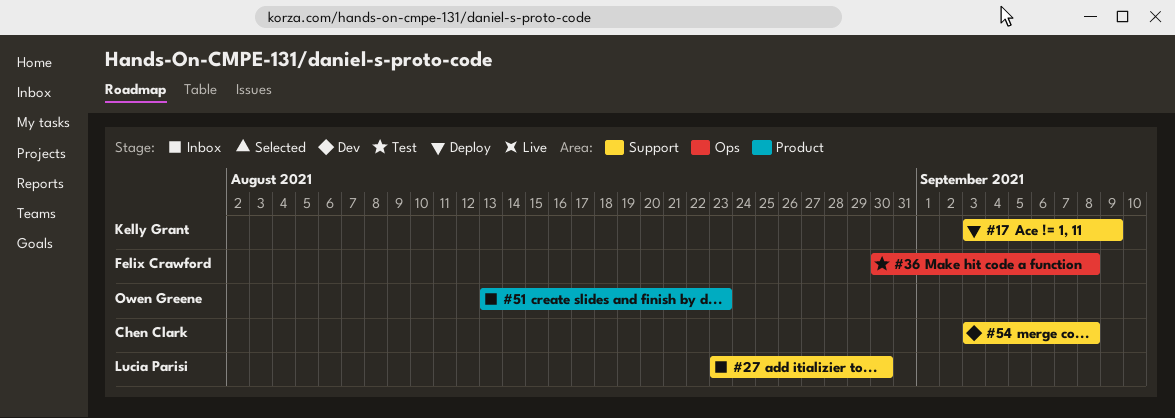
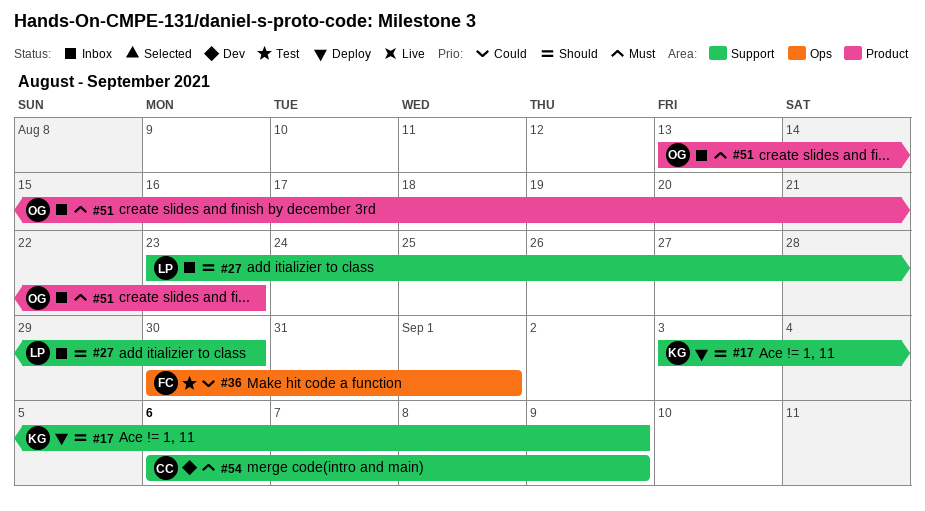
#36, due: Sep 8 -> Sep 1
#54, start: Sep 3 -> Sep 6
#54, due: Sep 8 -> Sep 9

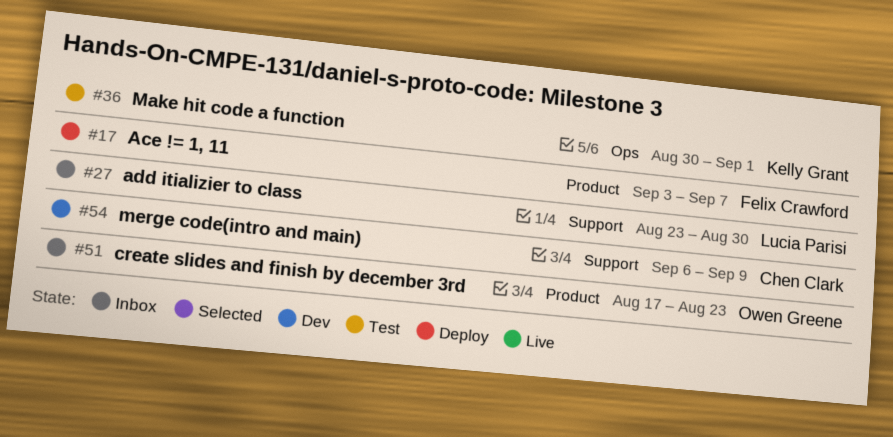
#17, owner: Kelly Grant -> Felix Crawford
#17, label: Support -> Product
#17, due: Sep 9 -> Sep 7
#36, owner: Felix Crawford -> Kelly Grant
#51, start: Aug 13 -> Aug 17

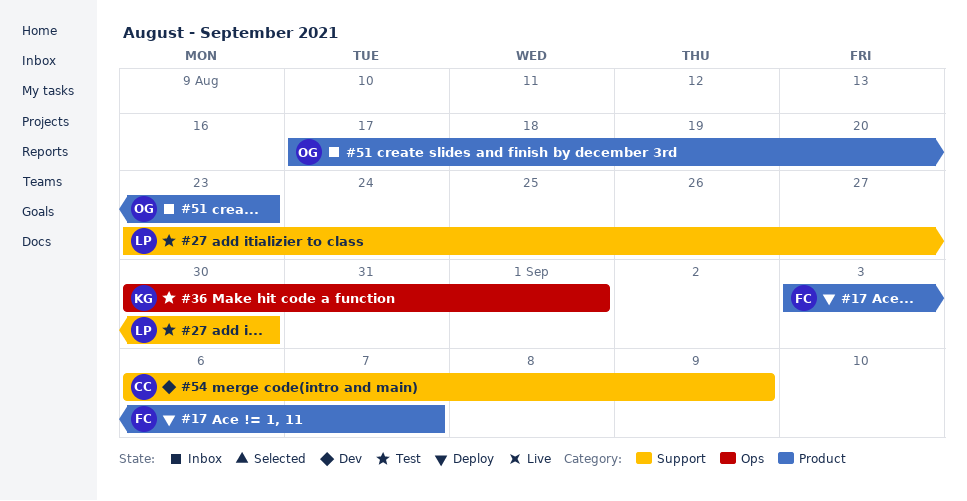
#27, status: Inbox -> Test

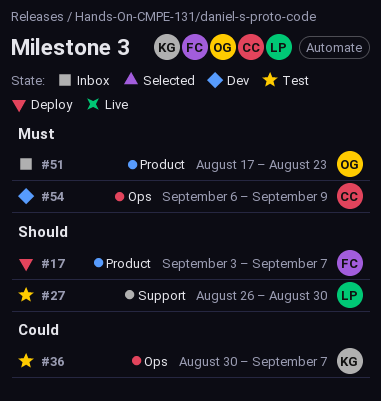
#27, start: Aug 23 -> Aug 26
#36, due: Sep 1 -> Sep 7
#54, label: Support -> Ops

